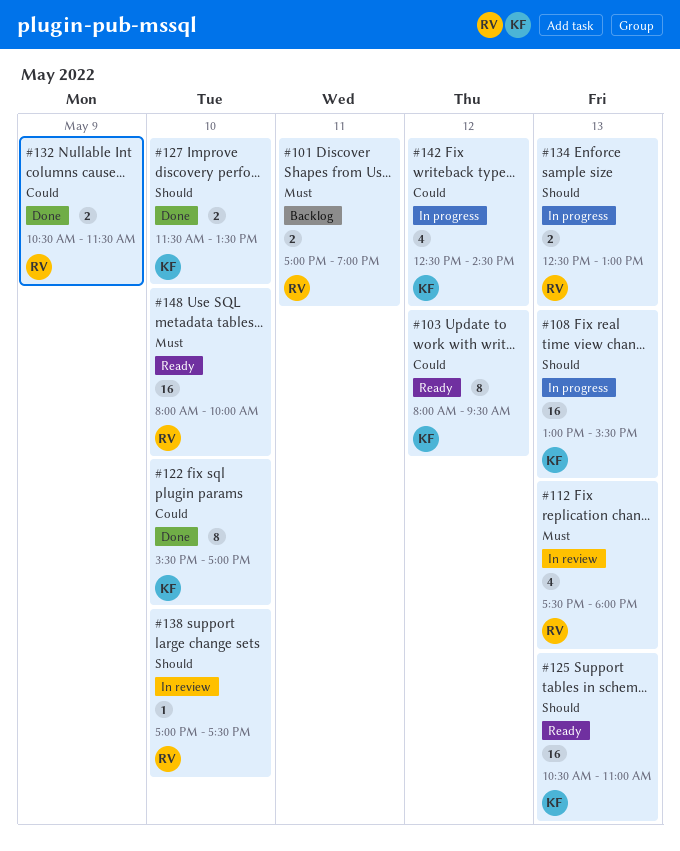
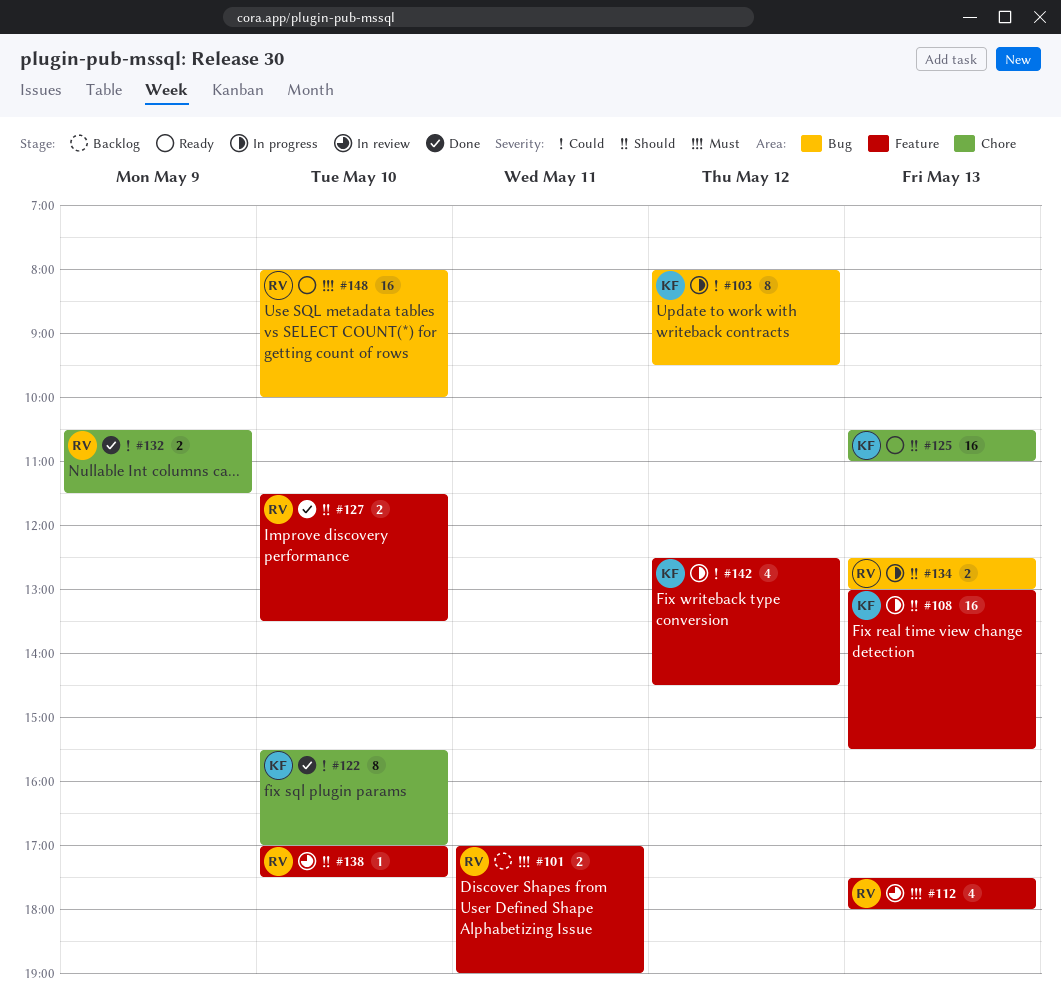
#103, status: Ready -> In progress
#127, owner: KF -> RV

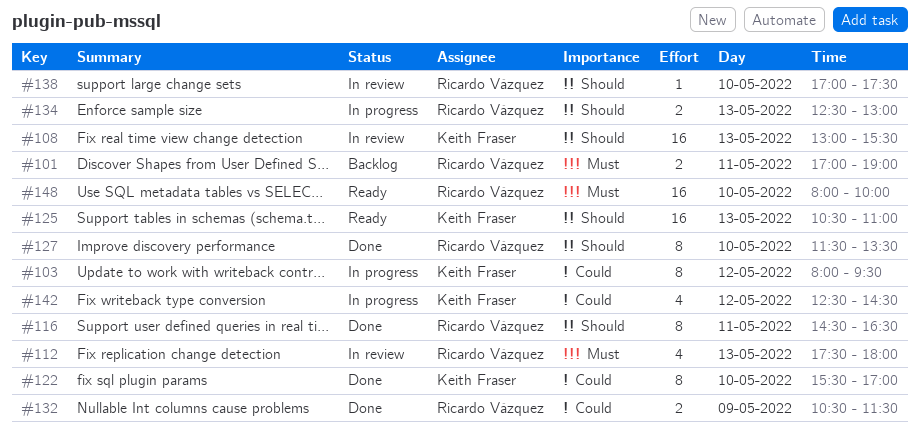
#108, status: In progress -> In review
#116: none -> present
#127, estimate: 2 -> 8

